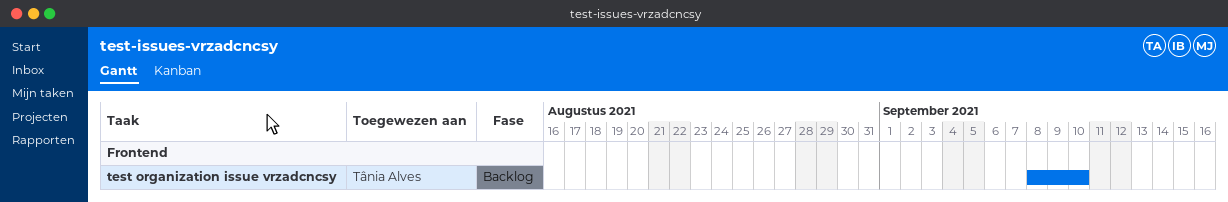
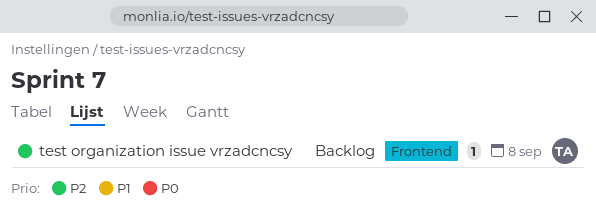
test organization issue vrzadcncsy, due: Sep 10 -> Sep 8

